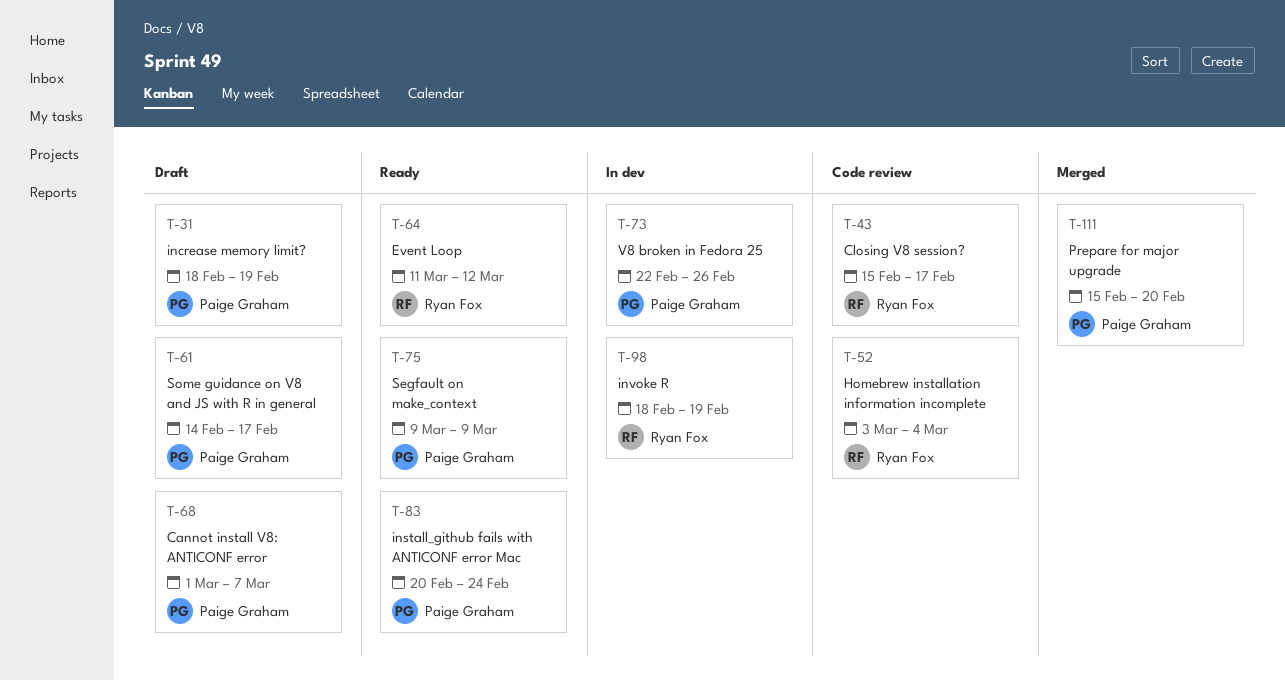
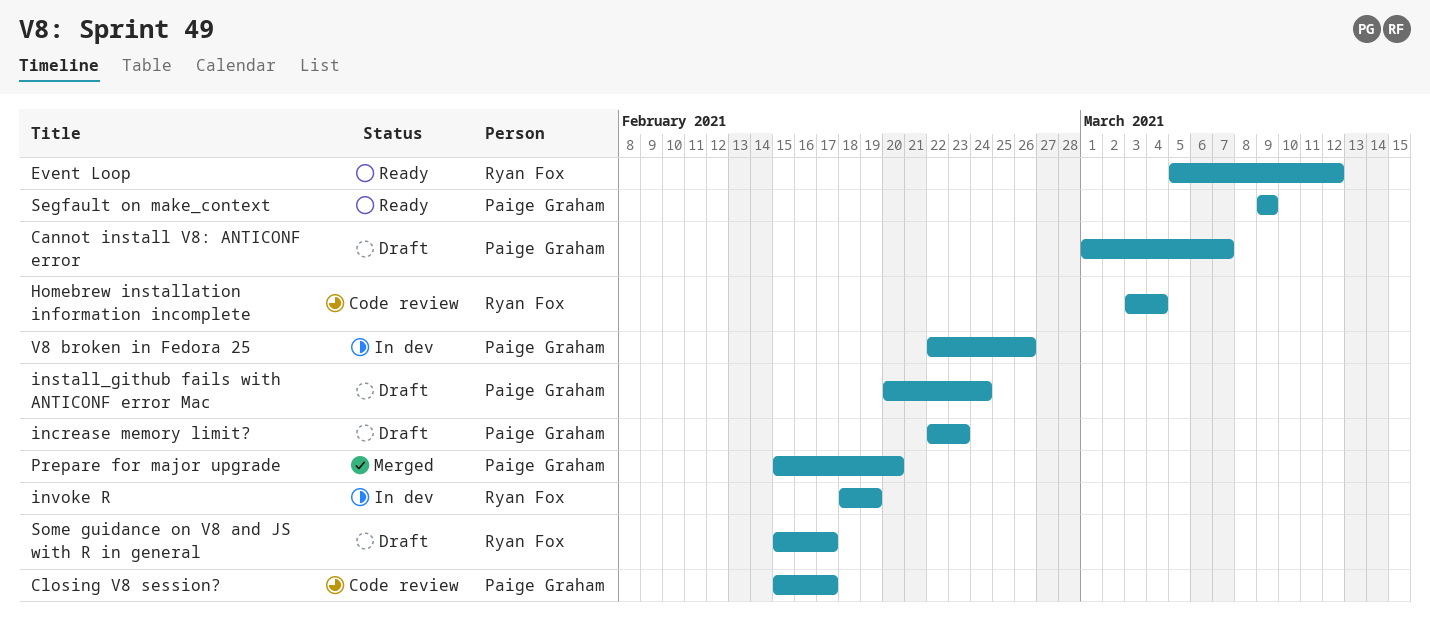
Closing V8 session?, owner: Ryan Fox -> Paige Graham
Event Loop, start: Mar 11 -> Mar 5
increase memory limit?, start: Feb 18 -> Feb 22
increase memory limit?, due: Feb 19 -> Feb 23
install_github fails with ANTICONF error Mac, status: Ready -> Draft
Some guidance on V8 and JS with R in general, owner: Paige Graham -> Ryan Fox
Some guidance on V8 and JS with R in general, start: Feb 14 -> Feb 15

